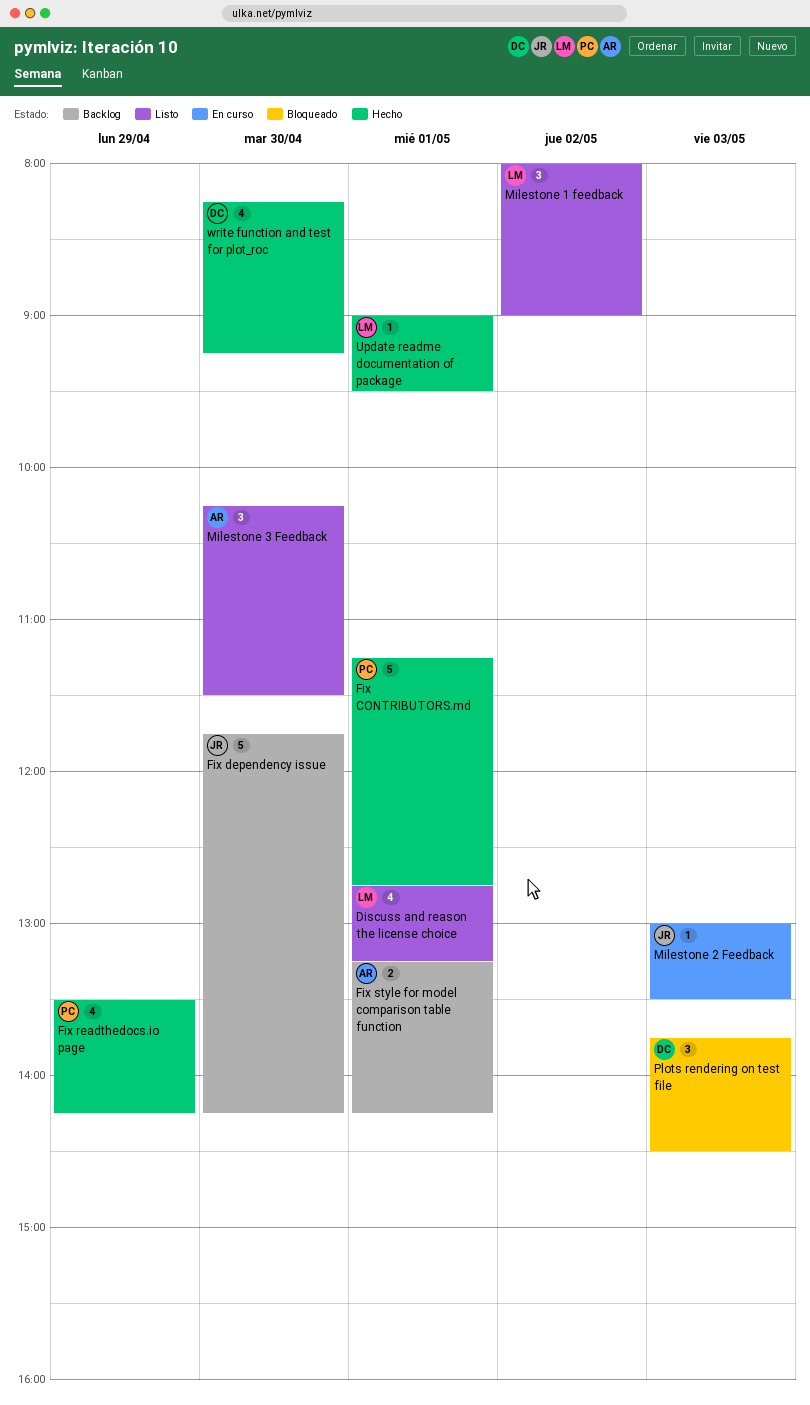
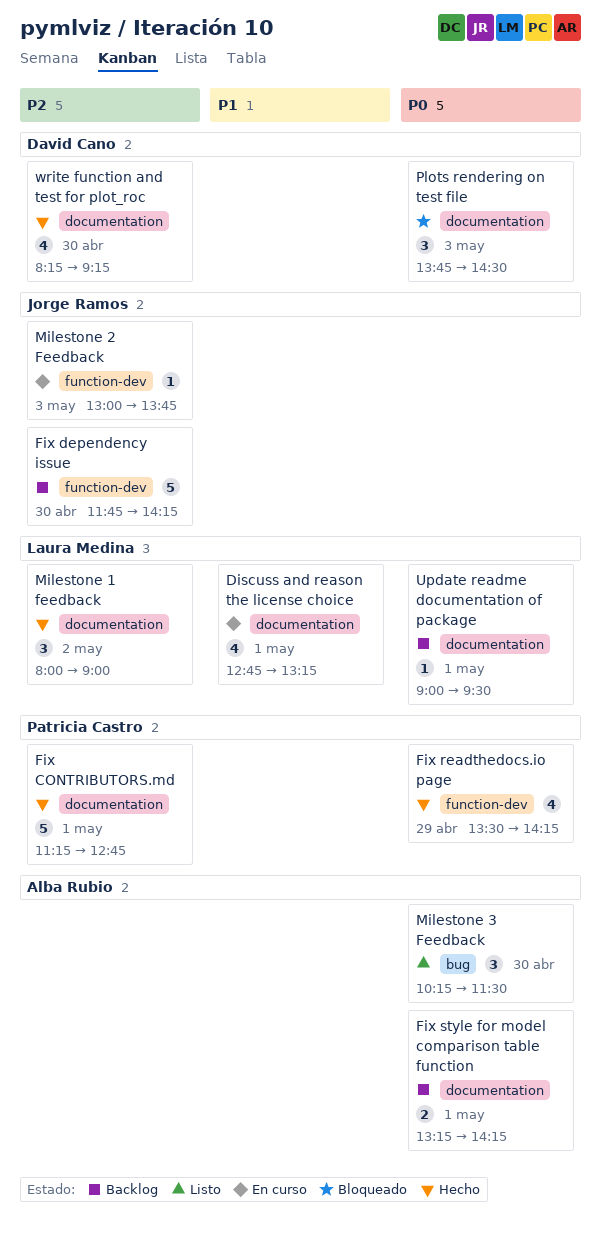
Discuss and reason the license choice, status: Listo -> En curso
Milestone 1 feedback, status: Listo -> Hecho
Milestone 2 Feedback, ends: 13:30 -> 13:45
Update readme documentation of package, status: Hecho -> Backlog

